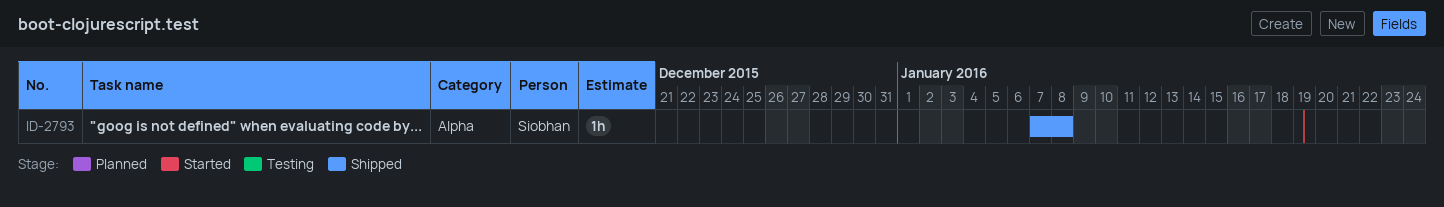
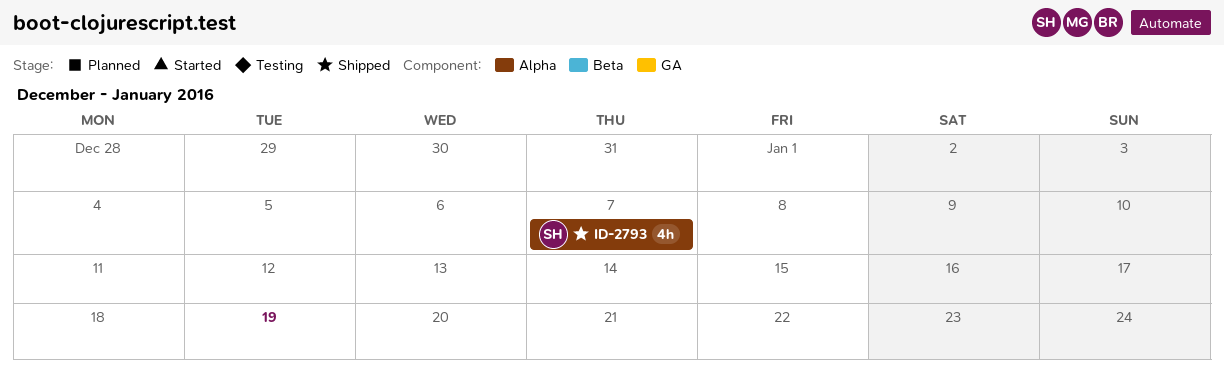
ID-2793, estimate: 1h -> 4h
ID-2793, due: Jan 8 -> Jan 7

